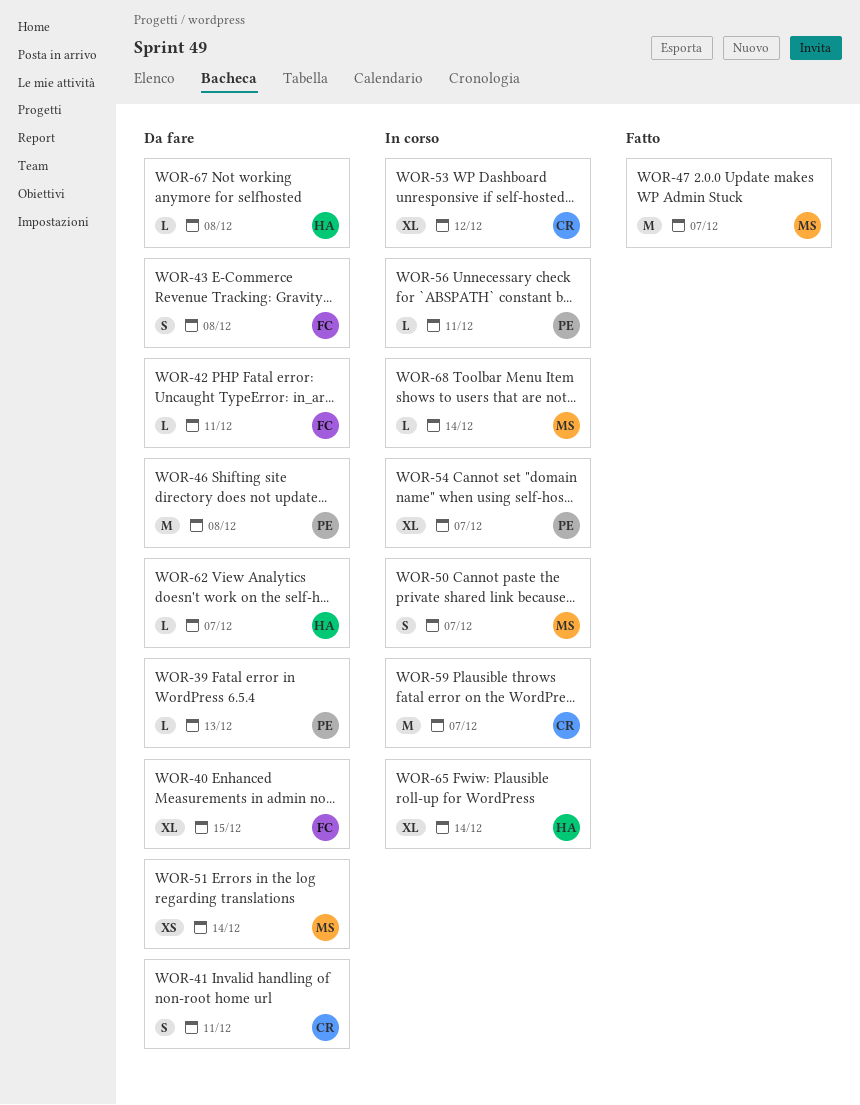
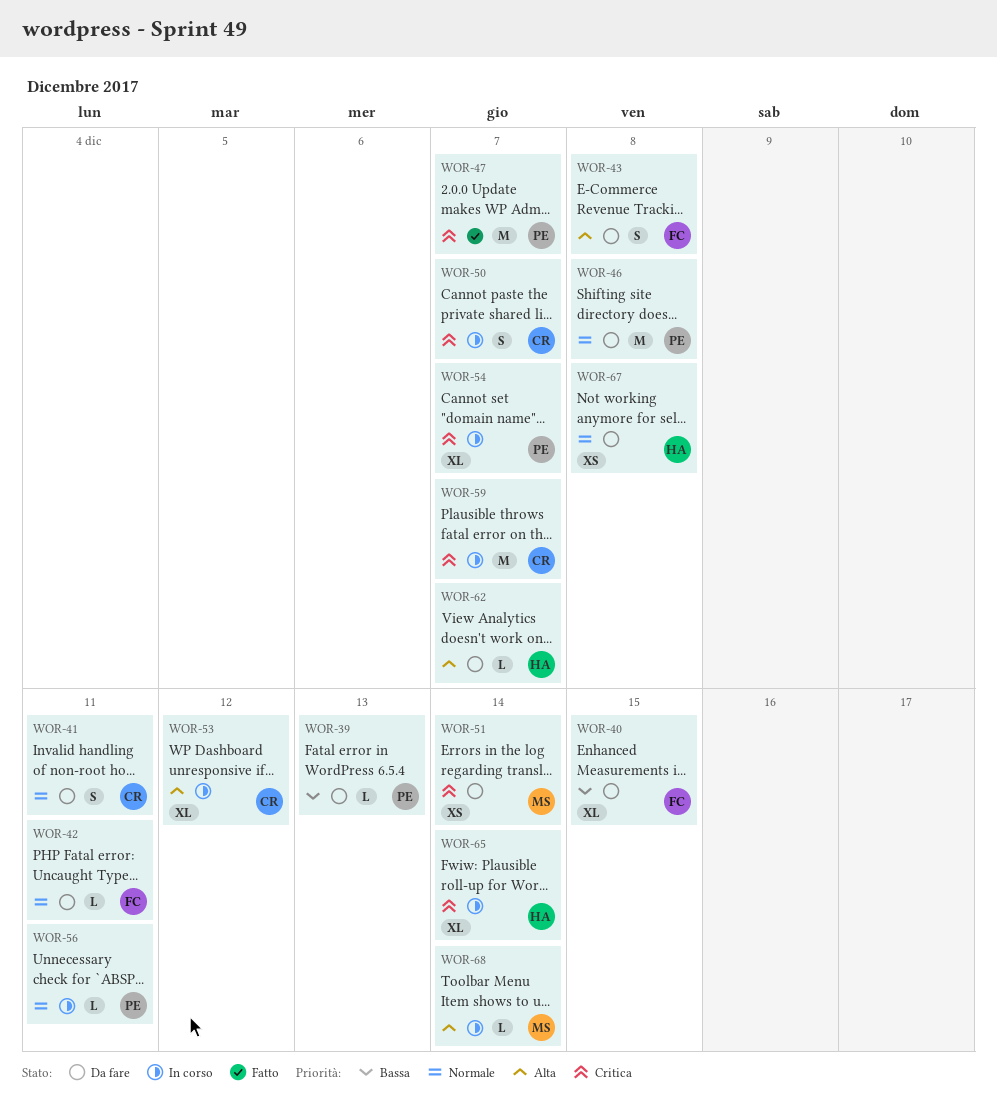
WOR-47, owner: MS -> PE
WOR-50, owner: MS -> CR
WOR-67, estimate: L -> XS

